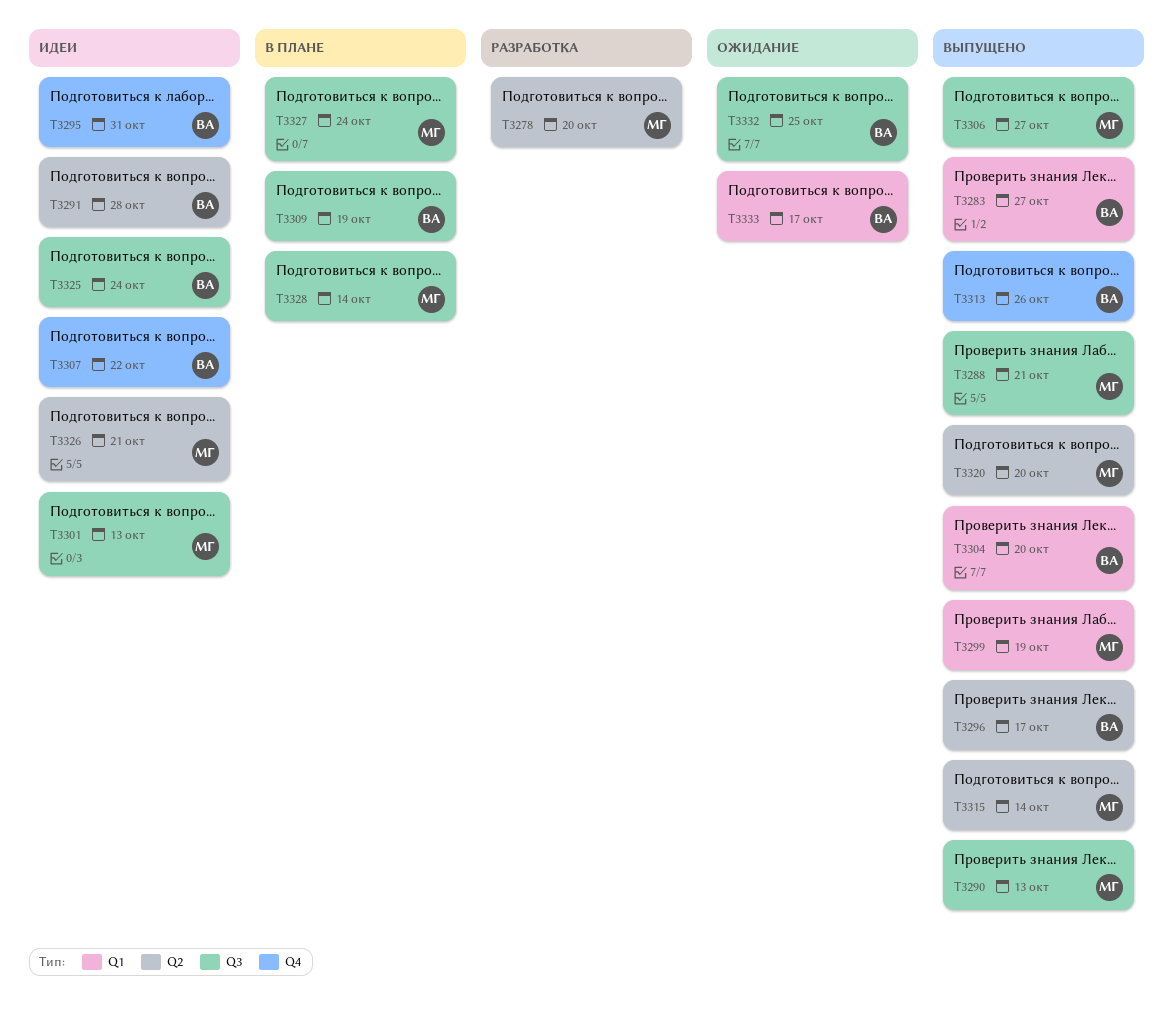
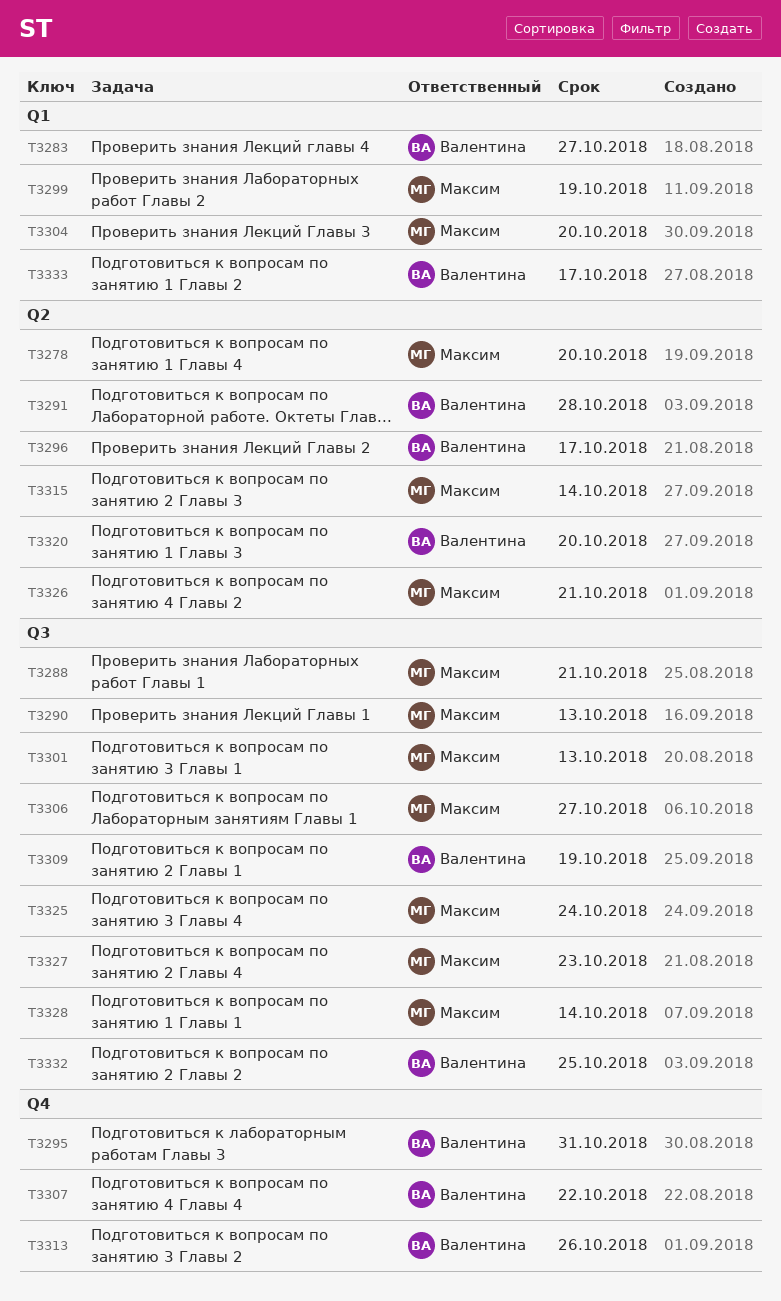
T3304, owner: Валентина -> Максим
T3320, owner: Максим -> Валентина
T3325, owner: Валентина -> Максим
T3327, due: Oct 24 -> Oct 23

